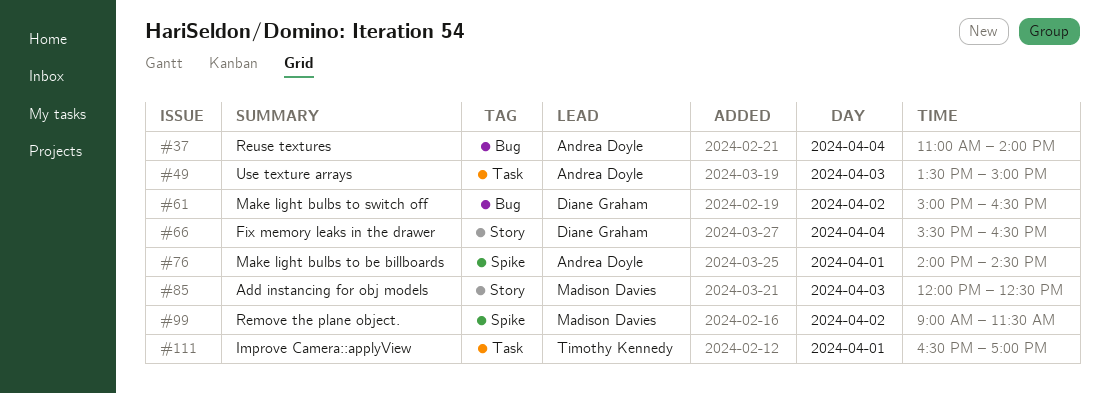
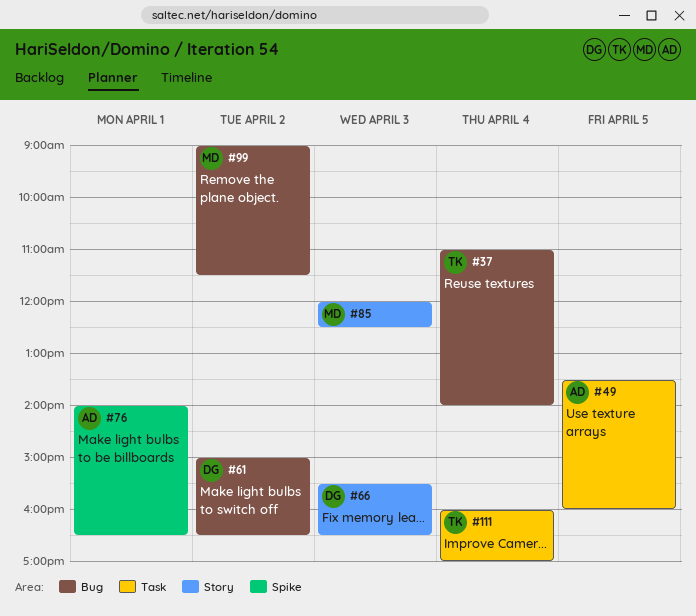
#37, owner: Andrea Doyle -> Timothy Kennedy
#49, day: Apr 3 -> Apr 5
#49, ends: 15:00 -> 16:00
#66, day: Apr 4 -> Apr 3
#76, ends: 14:30 -> 16:30
#99, label: Spike -> Bug
#111, day: Apr 1 -> Apr 4
#111, begins: 16:30 -> 16:00

